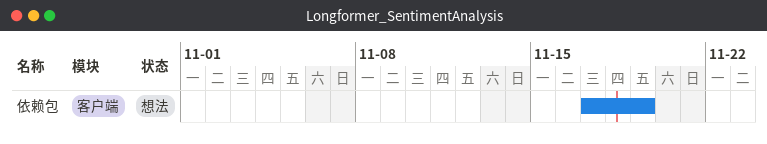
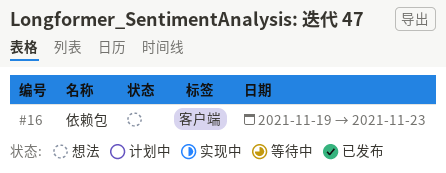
依赖包, start: Nov 17 -> Nov 19
依赖包, due: Nov 19 -> Nov 23

